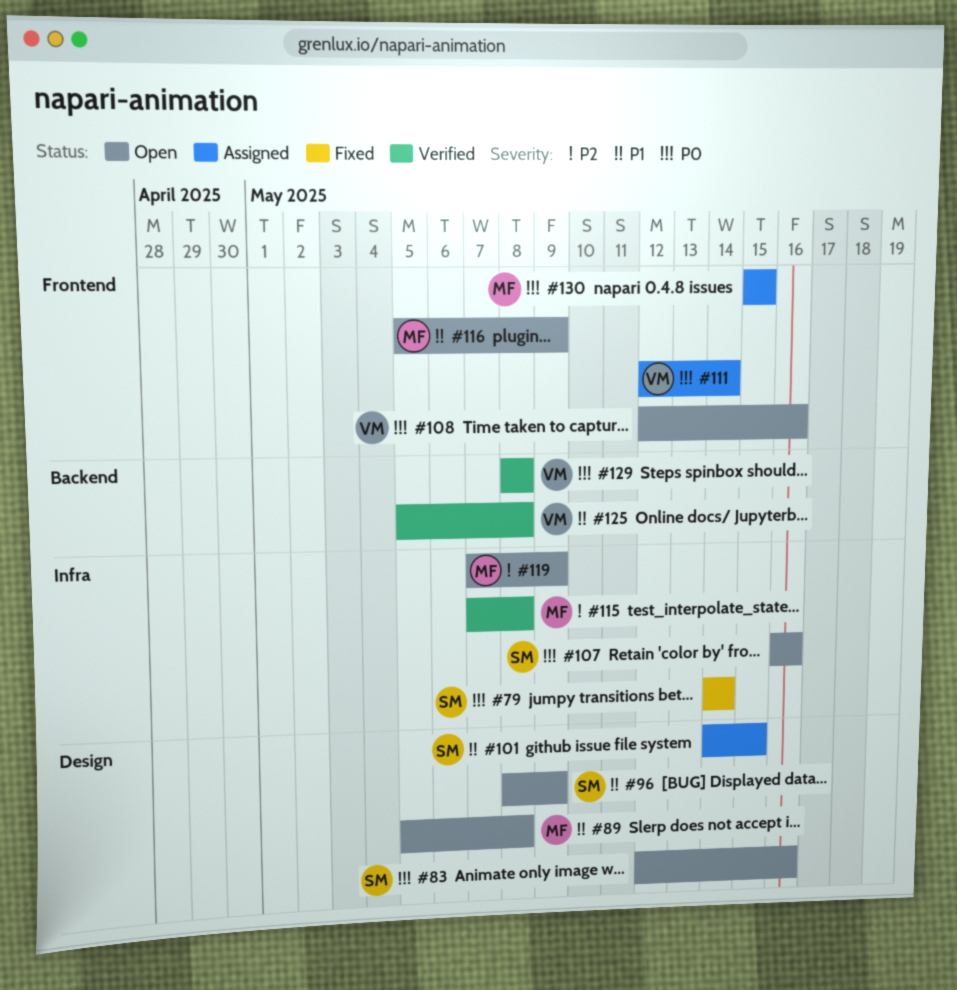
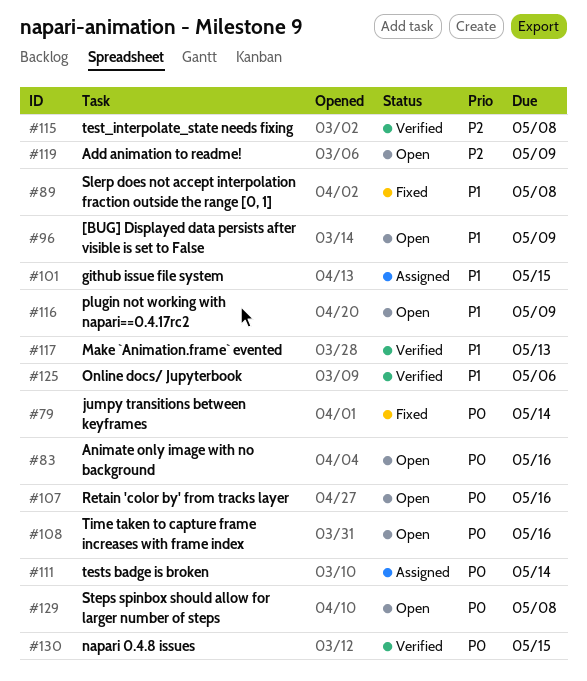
#89, status: Open -> Fixed
#117: none -> present
#125, due: May 8 -> May 6
#129, status: Verified -> Open
#130, status: Assigned -> Verified

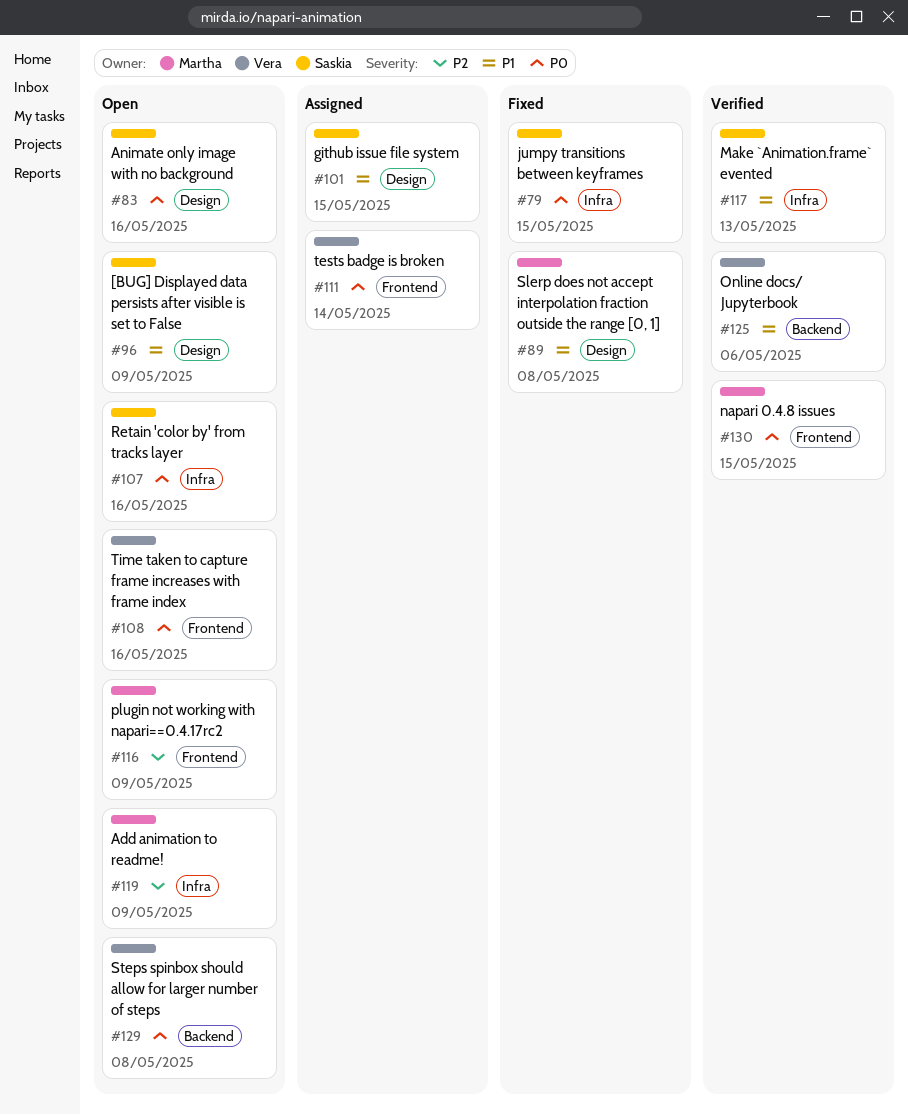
#79, due: May 14 -> May 15
#115: present -> none
#116, priority: P1 -> P2

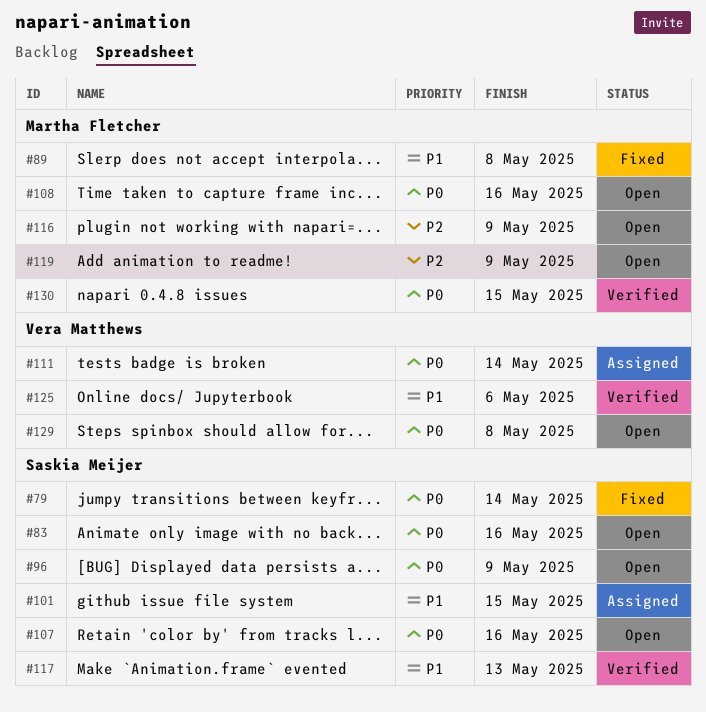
#79, due: May 15 -> May 14
#96, priority: P1 -> P0
#108, owner: Vera Matthews -> Martha Fletcher

